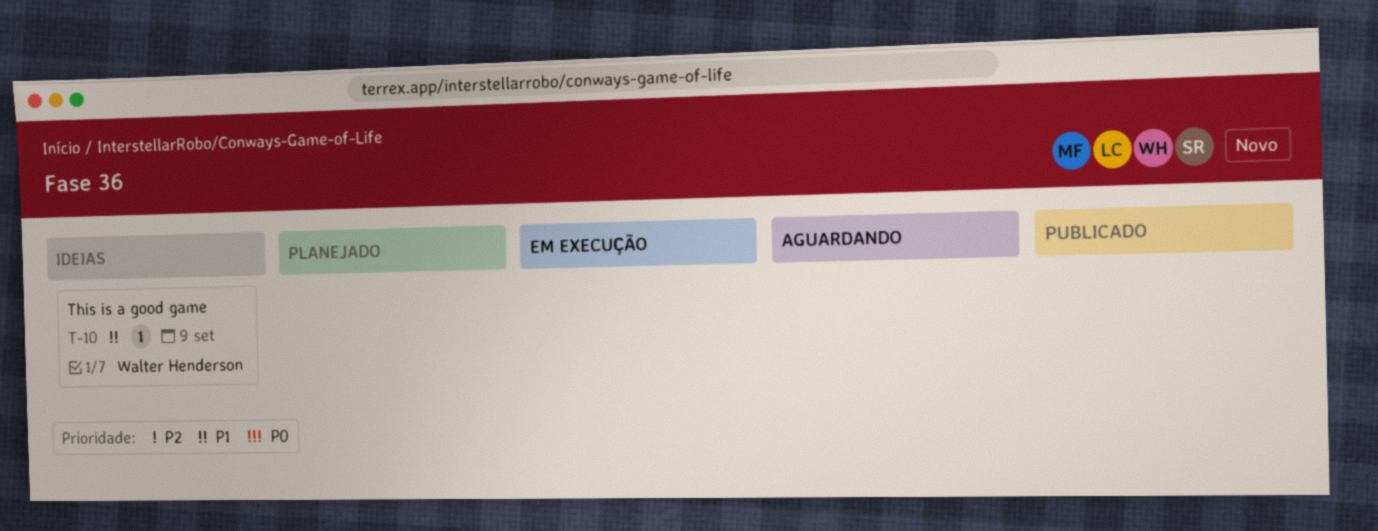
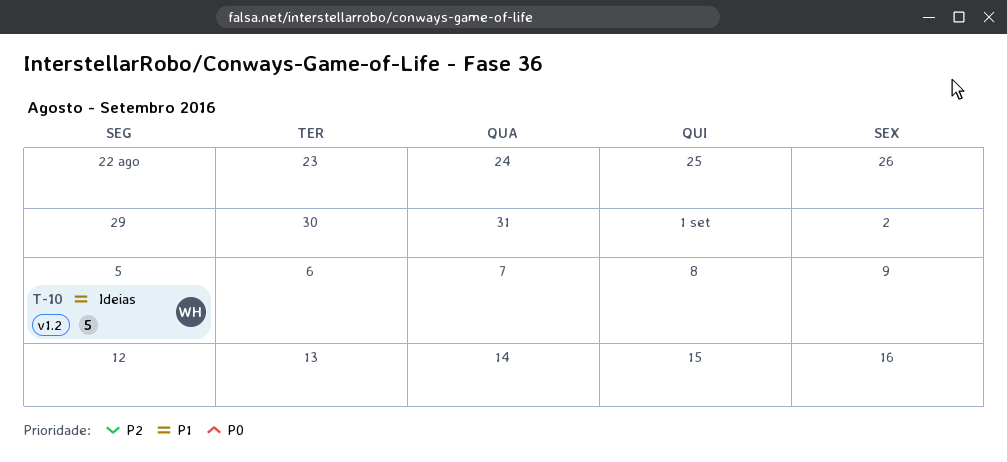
T-10, estimate: 1 -> 5
T-10, due: Sep 9 -> Sep 5

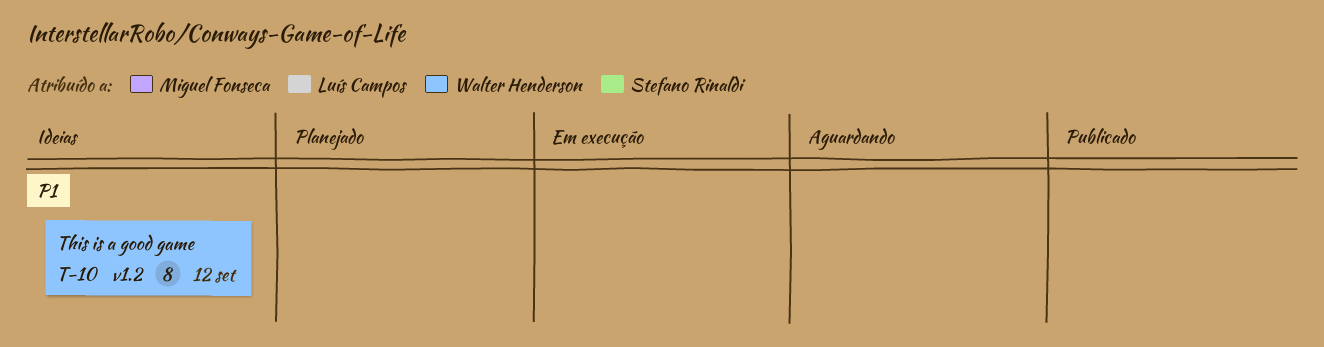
T-10, estimate: 5 -> 8
T-10, due: Sep 5 -> Sep 12

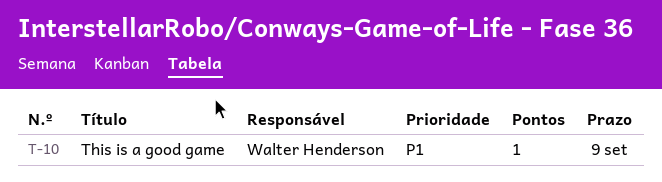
T-10, estimate: 8 -> 1
T-10, due: Sep 12 -> Sep 9

